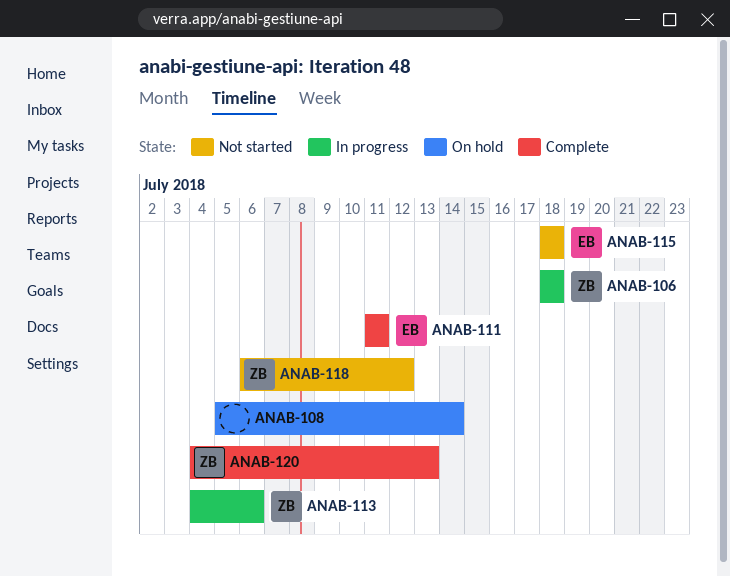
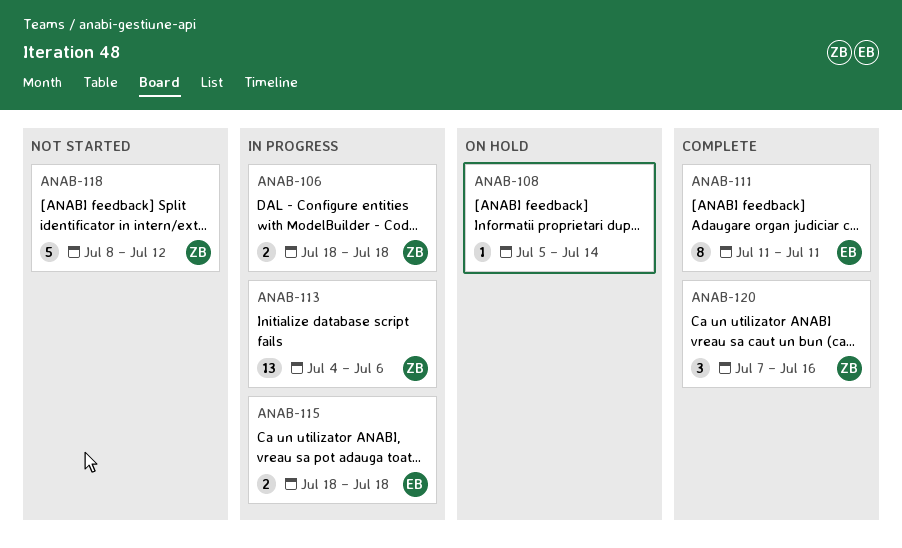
ANAB-115, status: Not started -> In progress
ANAB-118, start: Jul 6 -> Jul 8
ANAB-120, start: Jul 4 -> Jul 7
ANAB-120, due: Jul 13 -> Jul 16

